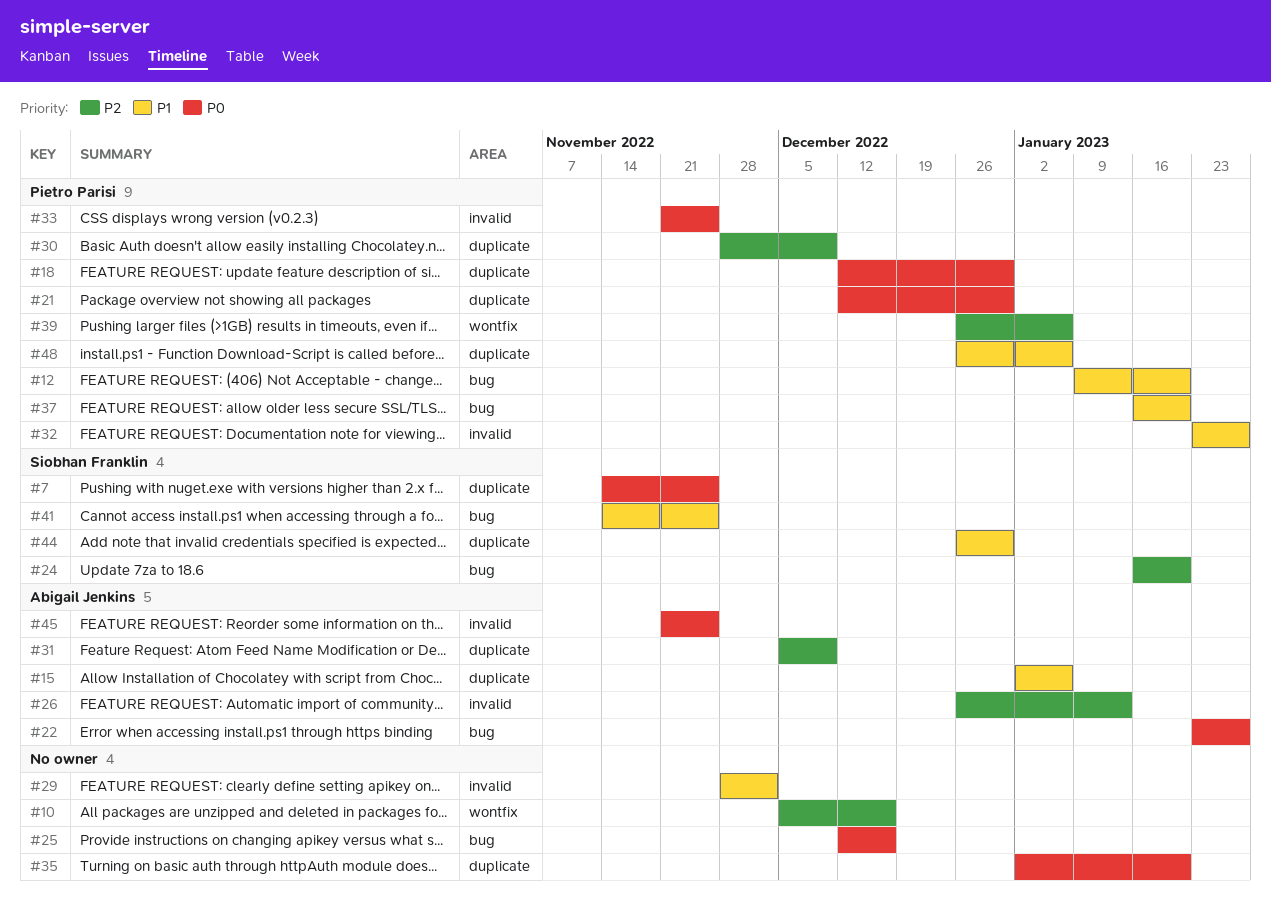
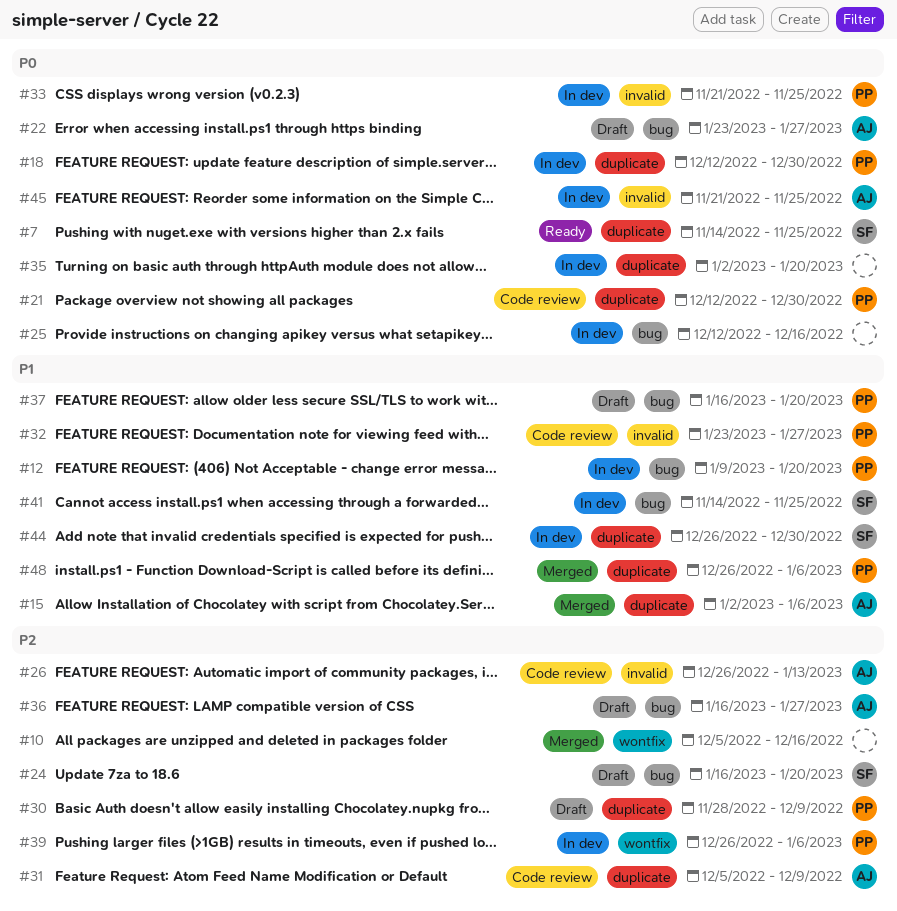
#29: present -> none
#36: none -> present

